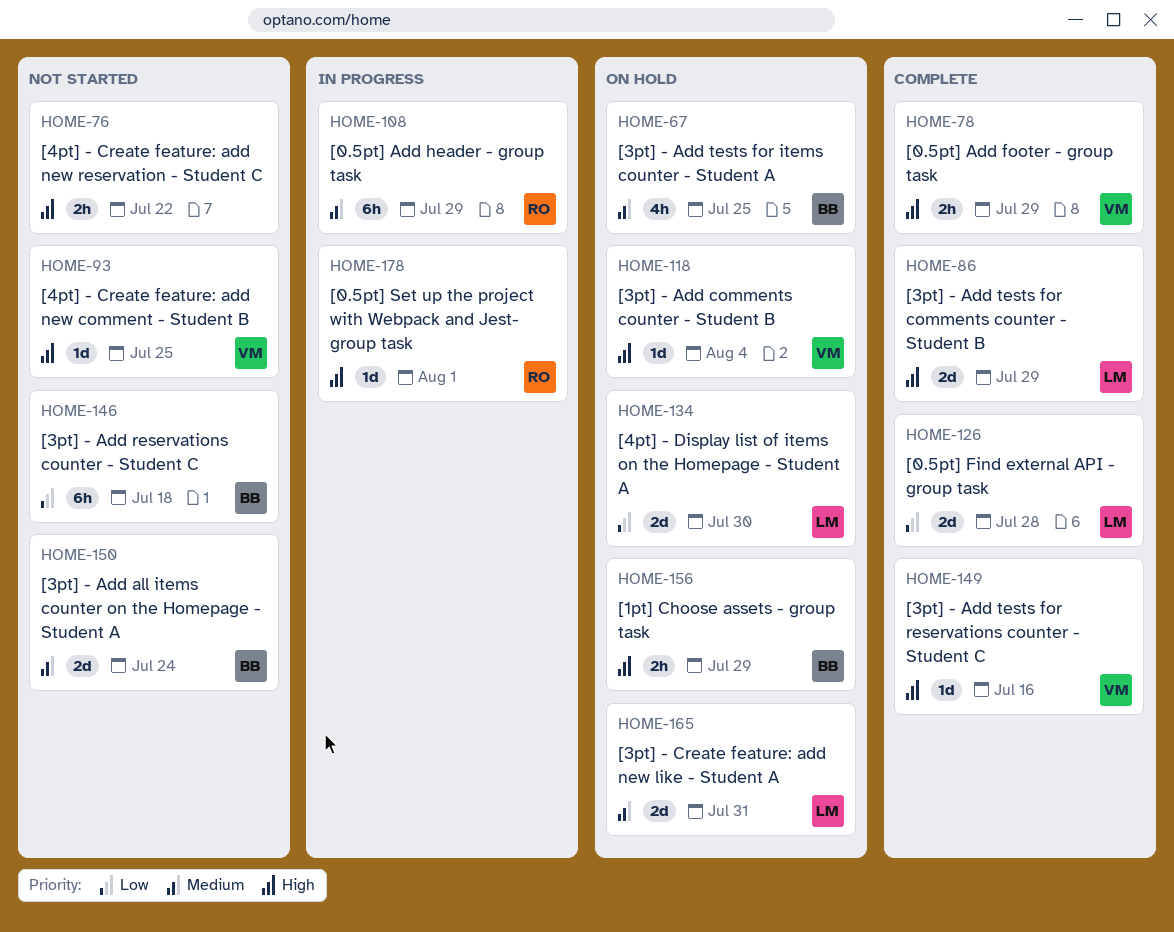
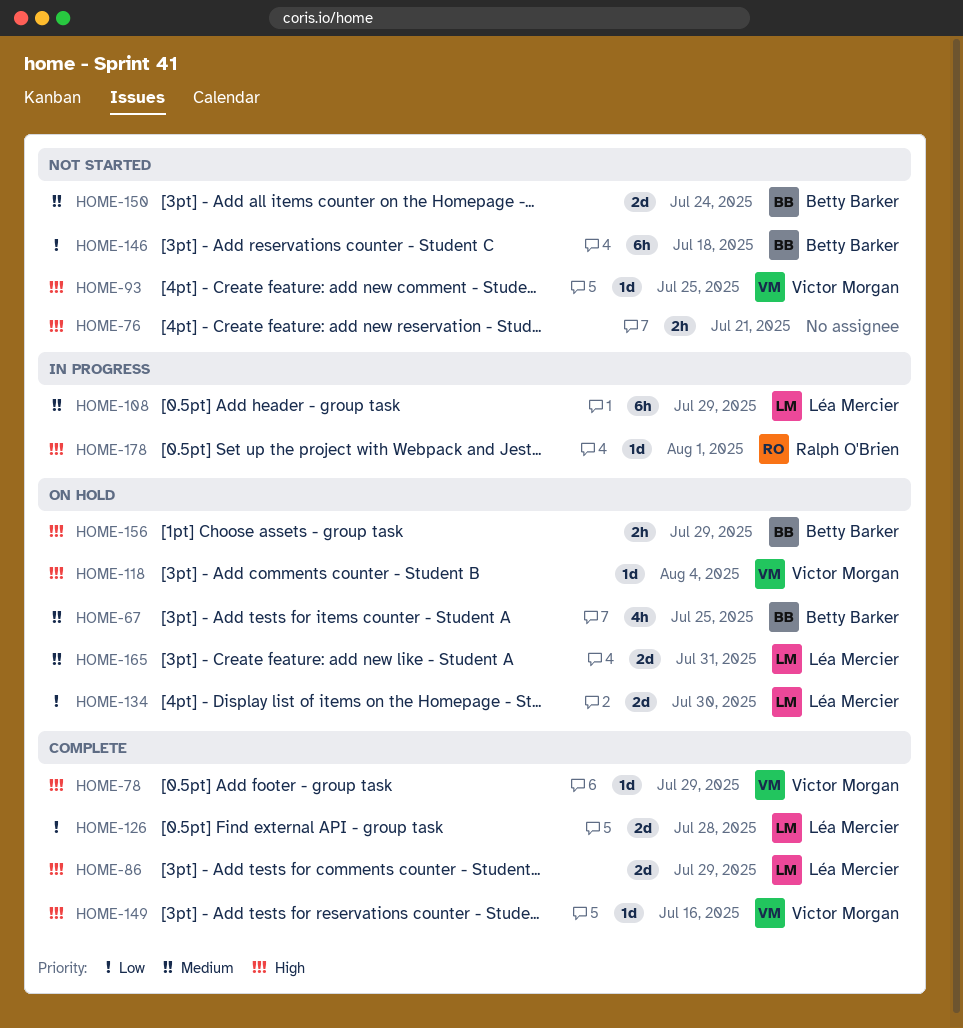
HOME-76, due: Jul 22 -> Jul 21
HOME-78, estimate: 2h -> 1d
HOME-108, owner: Ralph O'Brien -> Léa Mercier

